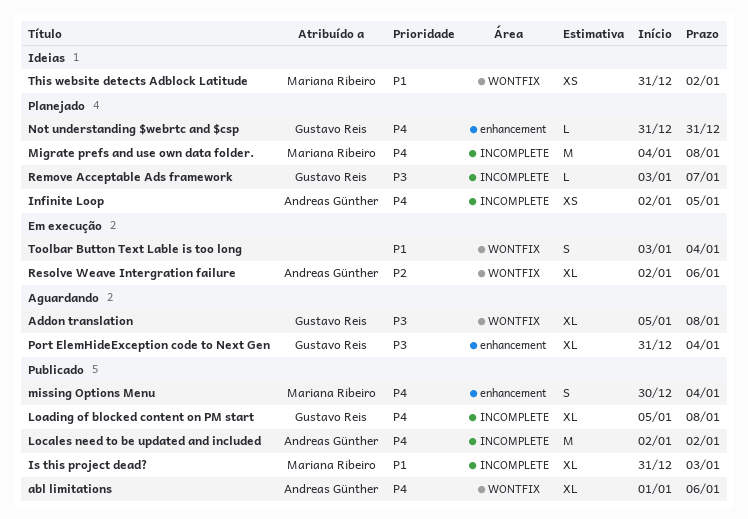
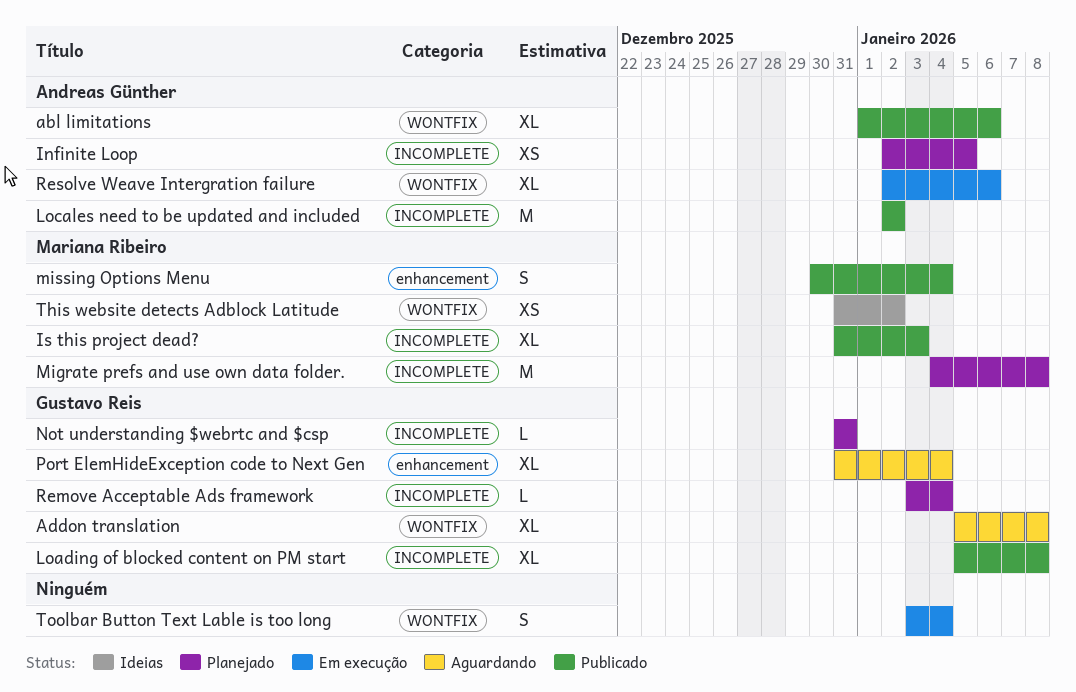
Not understanding $webrtc and $csp, label: enhancement -> INCOMPLETE
Remove Acceptable Ads framework, due: Jan 7 -> Jan 4

